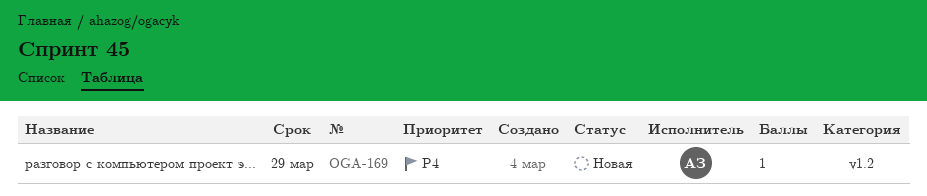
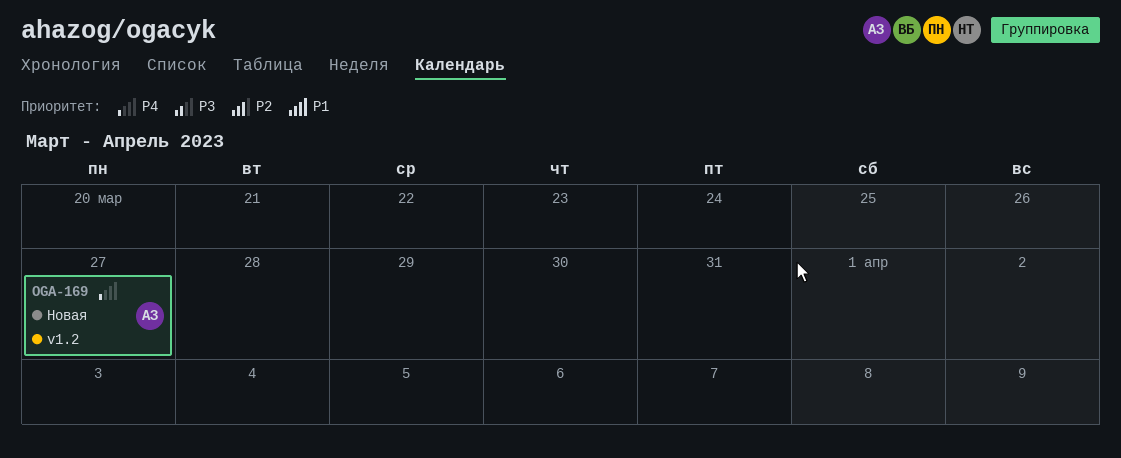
OGA-169, due: Mar 29 -> Mar 27

